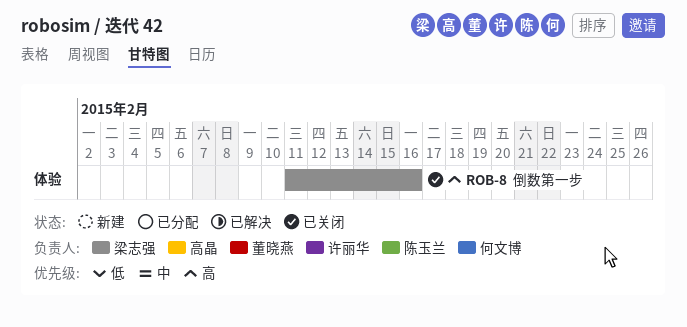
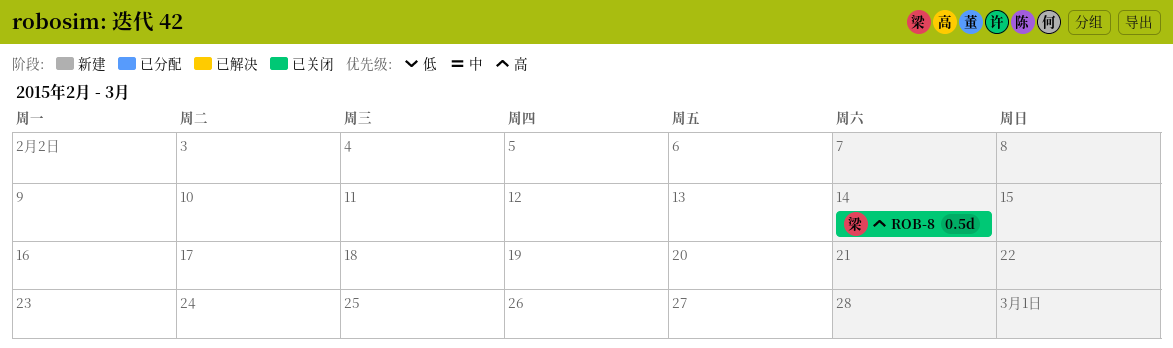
ROB-8, start: Feb 11 -> Feb 14
ROB-8, due: Feb 16 -> Feb 14

